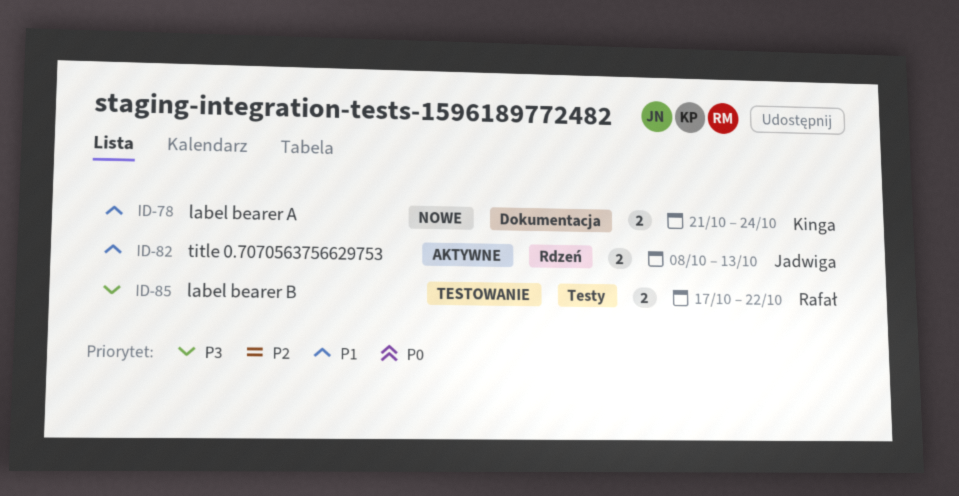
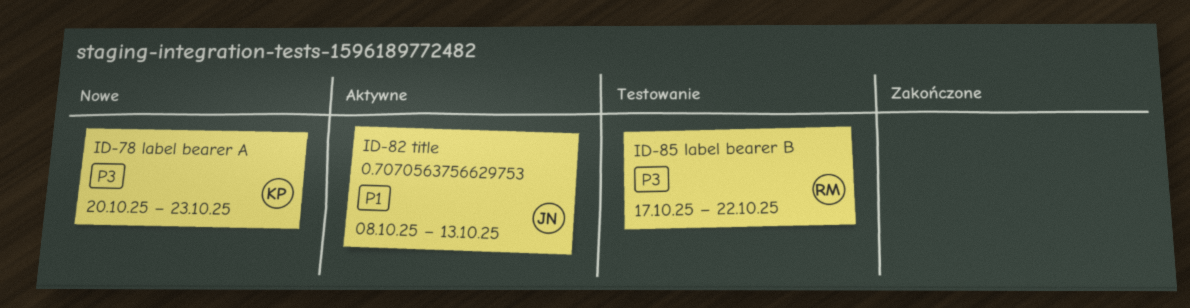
ID-78, priority: P1 -> P3
ID-78, start: Oct 21 -> Oct 20
ID-78, due: Oct 24 -> Oct 23

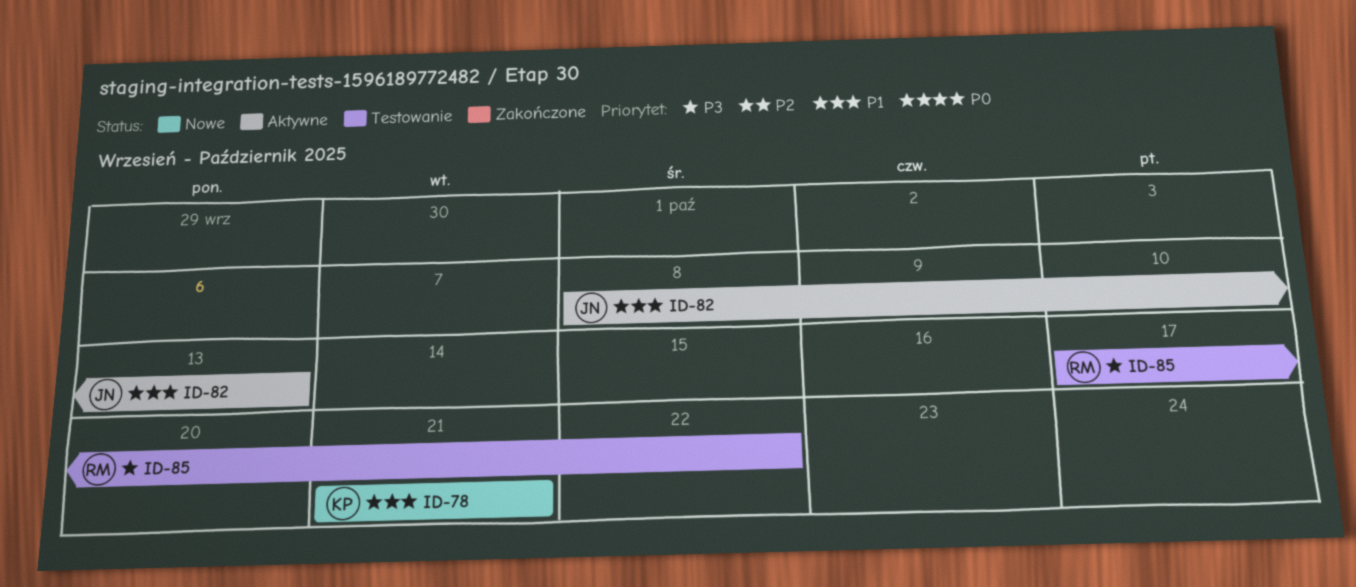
ID-78, priority: P3 -> P1
ID-78, start: Oct 20 -> Oct 21
ID-78, due: Oct 23 -> Oct 21

